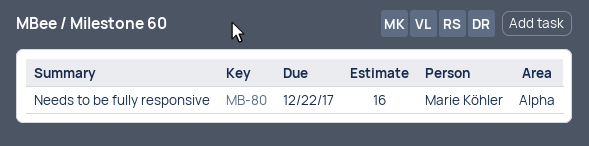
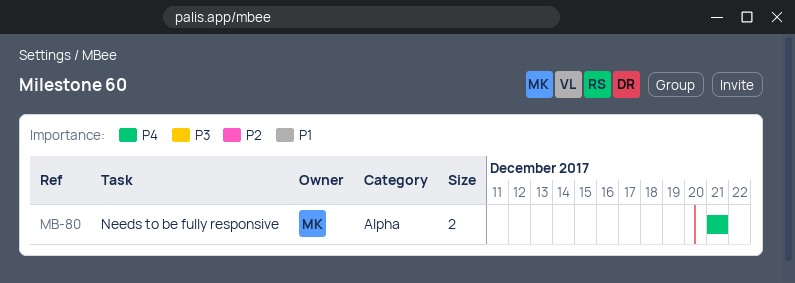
MB-80, estimate: 16 -> 2
MB-80, due: Dec 22 -> Dec 21

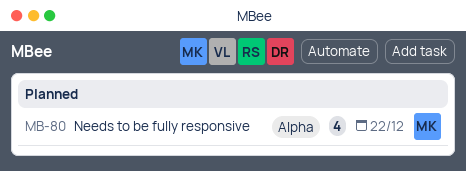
MB-80, estimate: 2 -> 4
MB-80, due: Dec 21 -> Dec 22

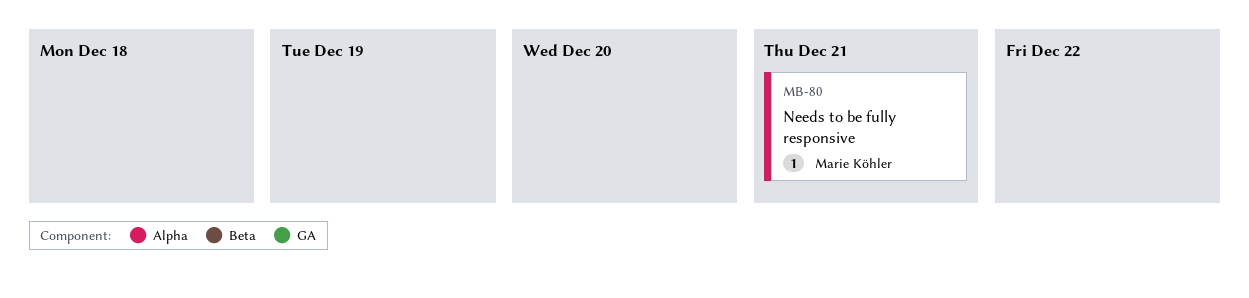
MB-80, estimate: 4 -> 1
MB-80, due: Dec 22 -> Dec 21

